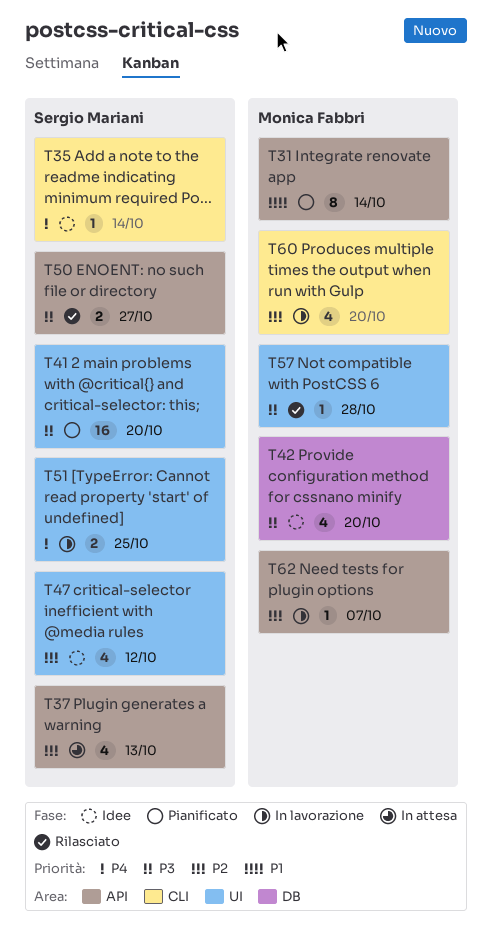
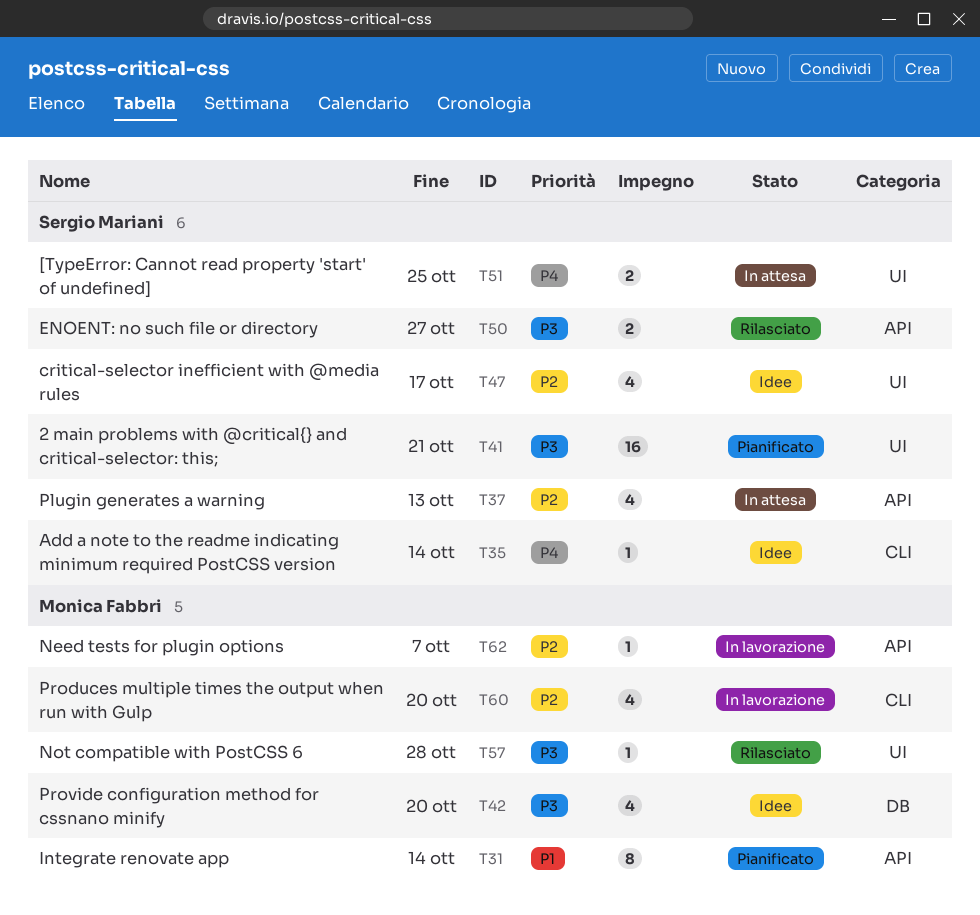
T41, due: Oct 20 -> Oct 21
T47, due: Oct 12 -> Oct 17
T51, status: In lavorazione -> In attesa

